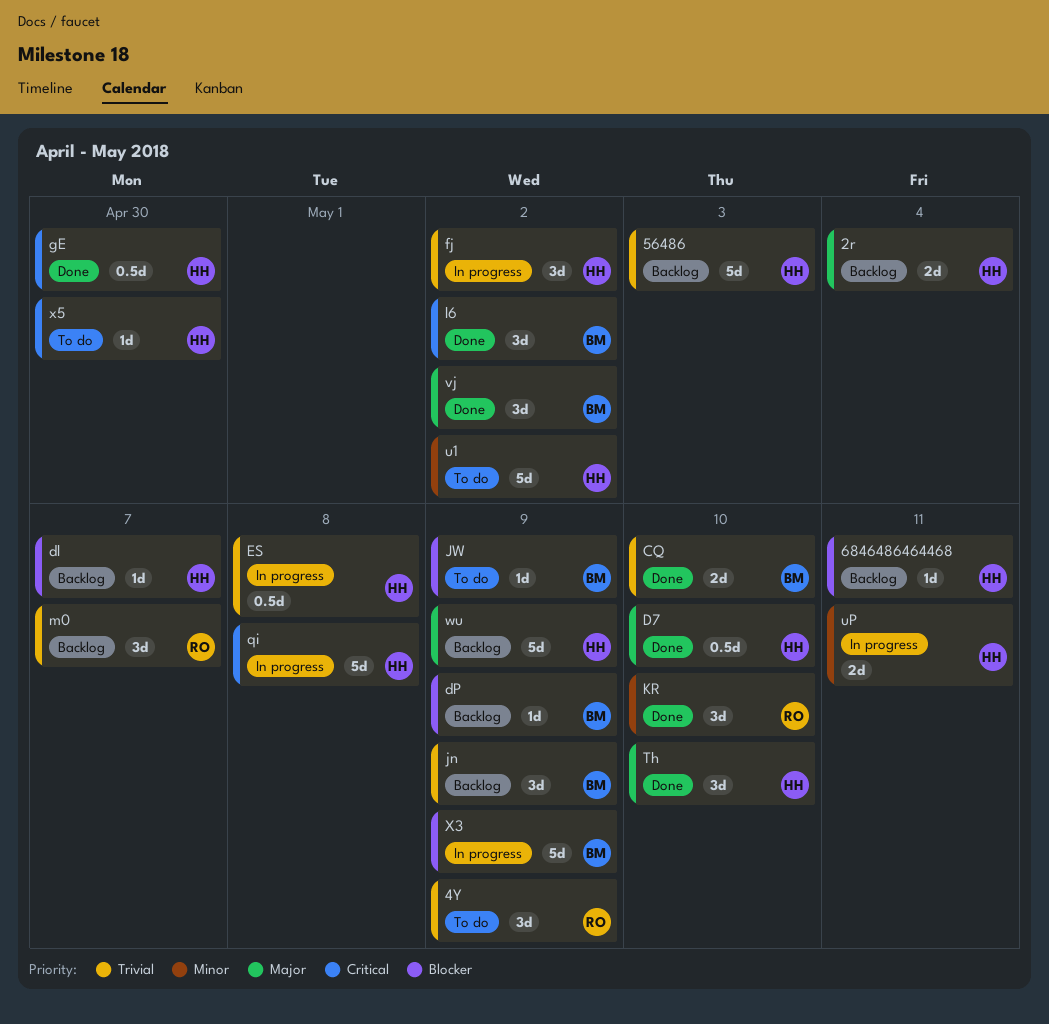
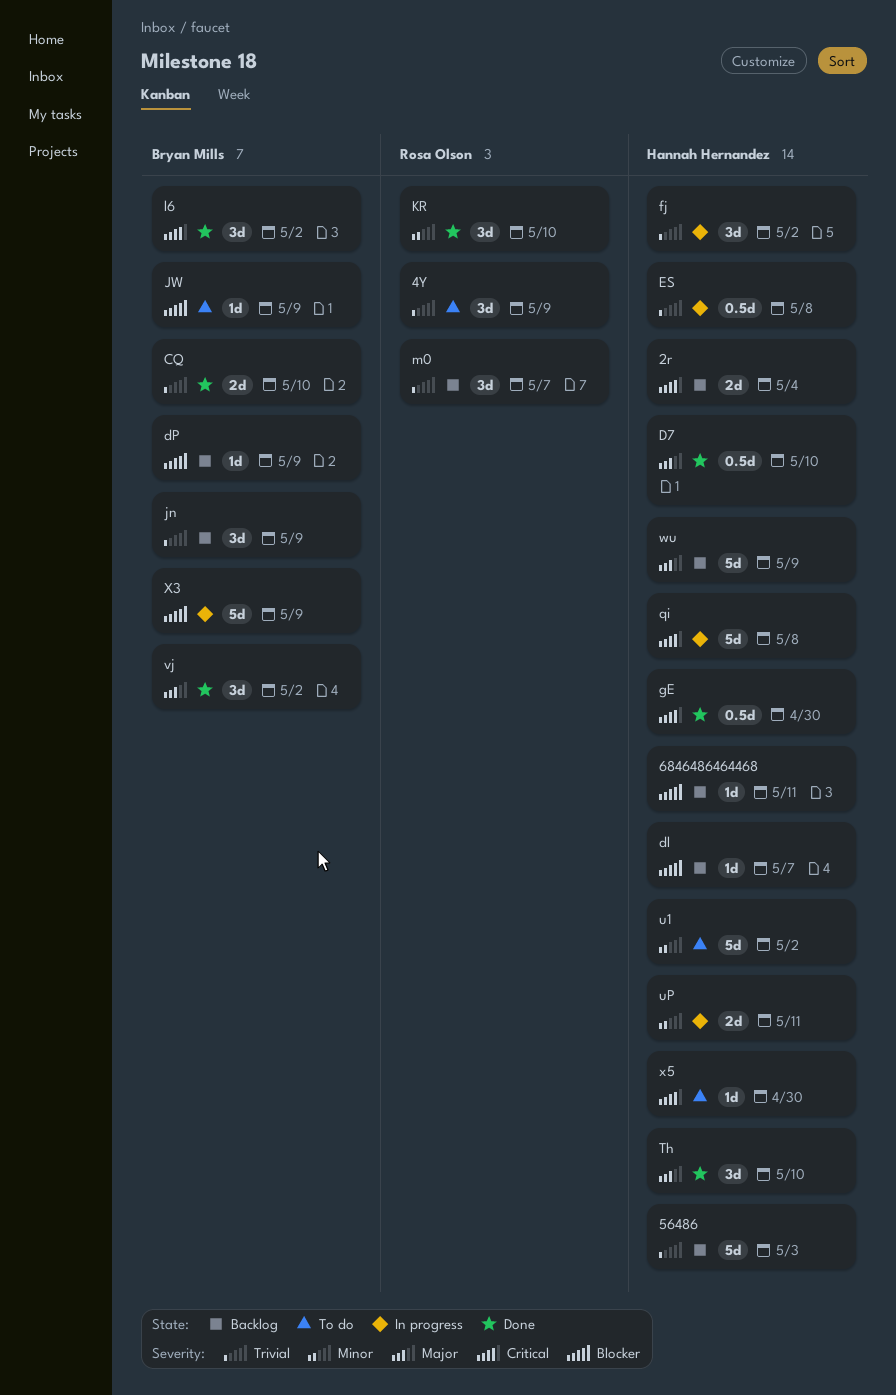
2r, priority: Major -> Critical

